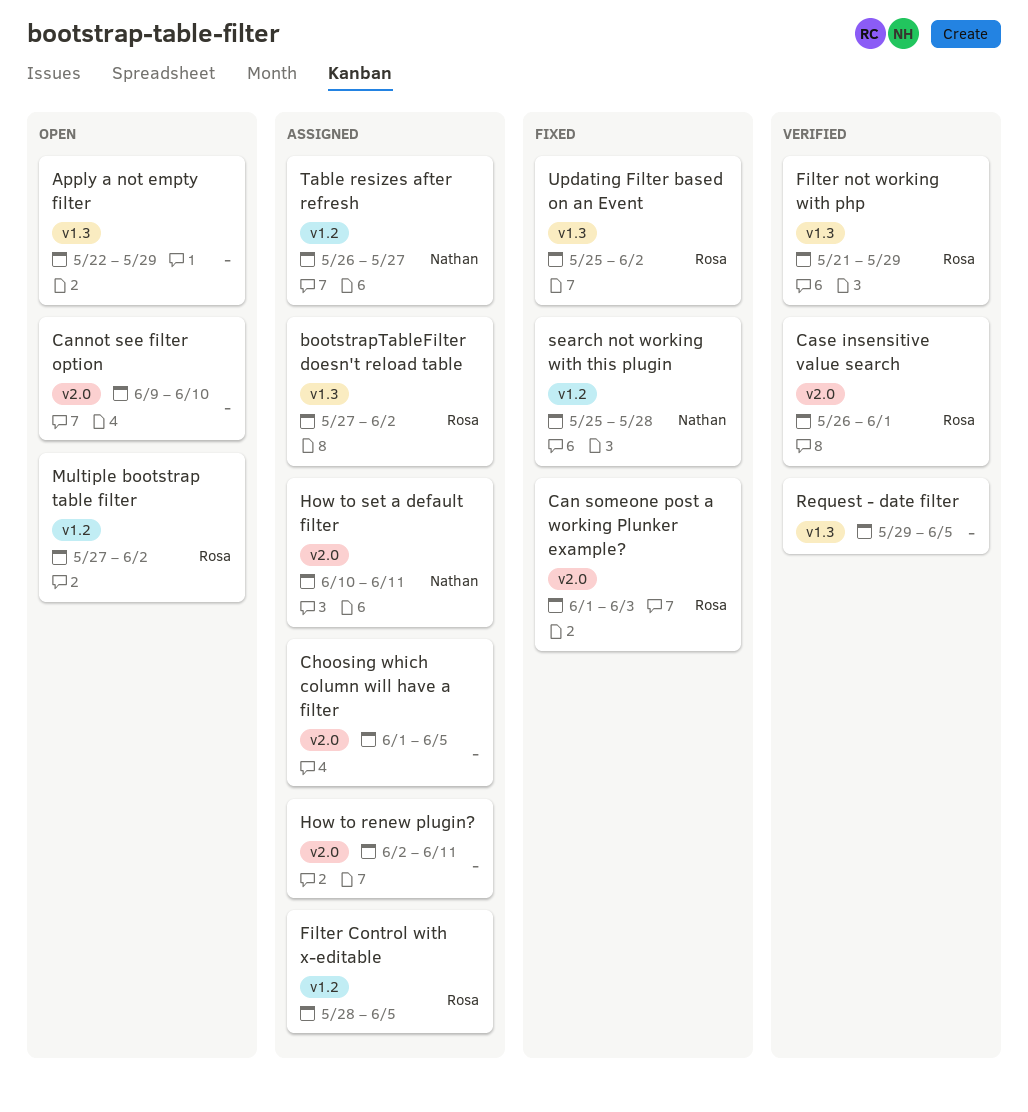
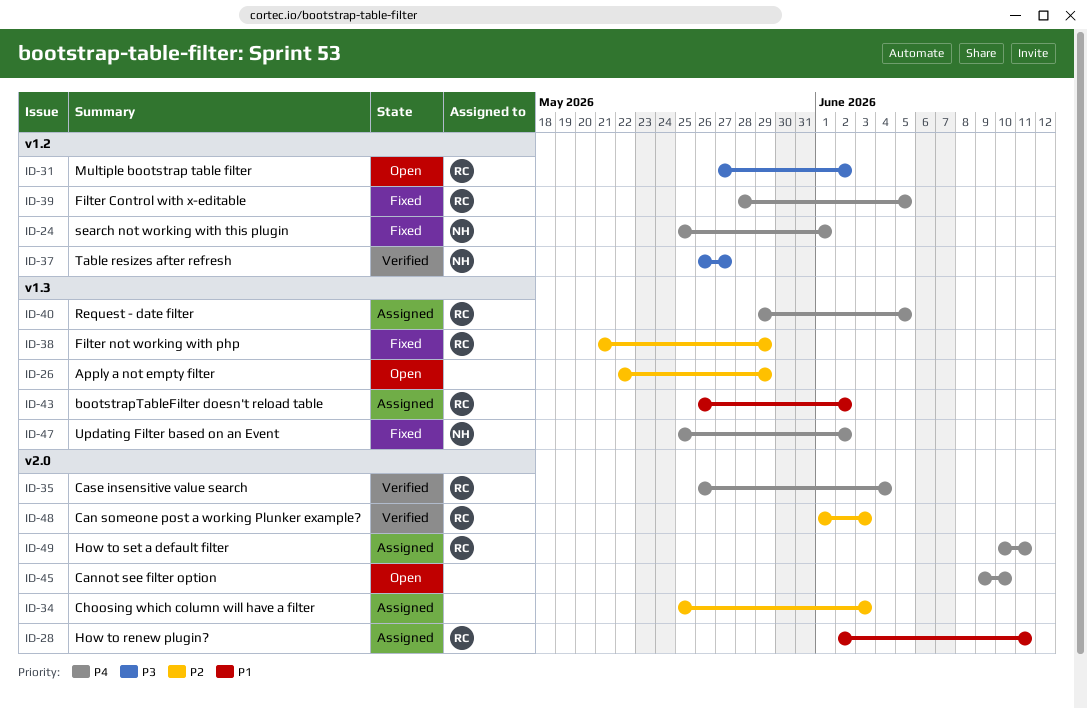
bootstrapTableFilter doesn't reload table, start: May 27 -> May 26
Can someone post a working Plunker example?, status: Fixed -> Verified
Case insensitive value search, due: Jun 1 -> Jun 4
Choosing which column will have a filter, start: Jun 1 -> May 25
Choosing which column will have a filter, due: Jun 5 -> Jun 3
Filter Control with x-editable, status: Assigned -> Fixed
Filter not working with php, status: Verified -> Fixed
How to renew plugin?, owner: none -> Rosa
How to set a default filter, owner: Nathan -> Rosa
Request - date filter, status: Verified -> Assigned
Request - date filter, owner: none -> Rosa
search not working with this plugin, due: May 28 -> Jun 1
Table resizes after refresh, status: Assigned -> Verified
Updating Filter based on an Event, owner: Rosa -> Nathan

